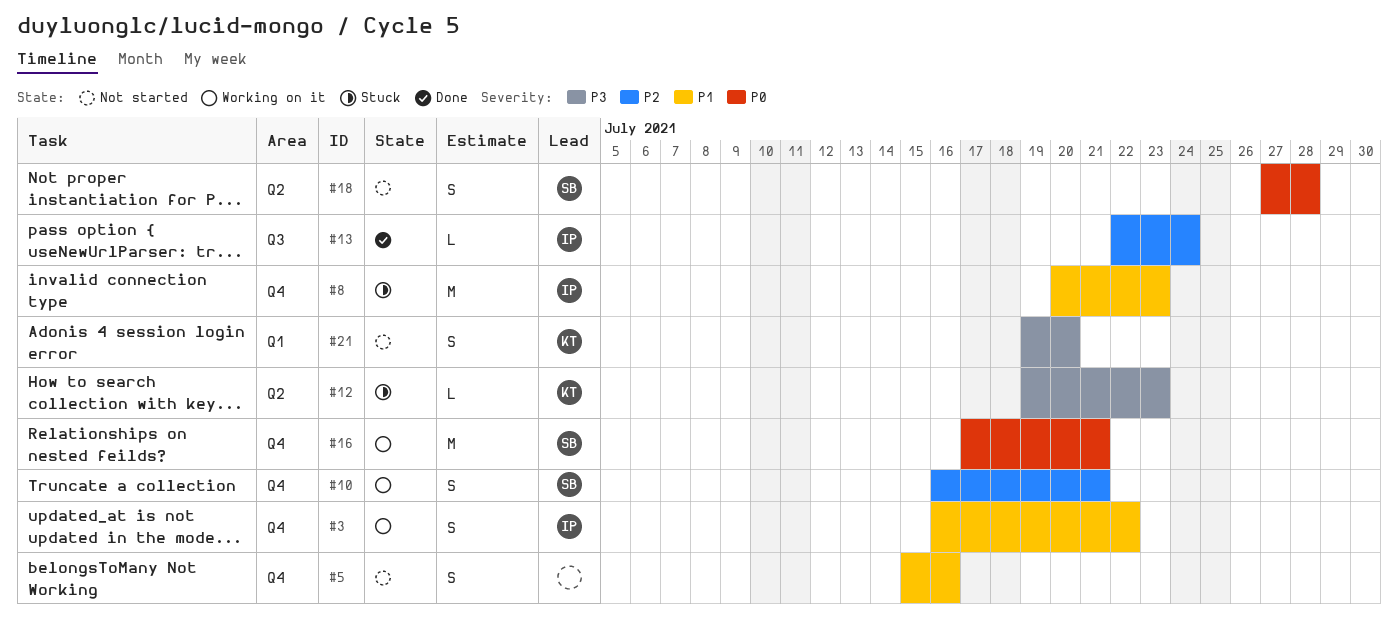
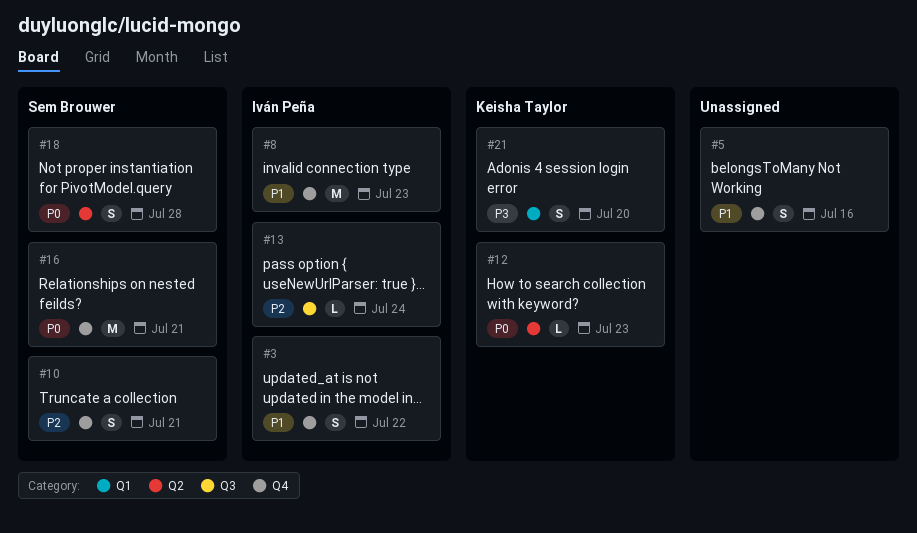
#12, priority: P3 -> P0

